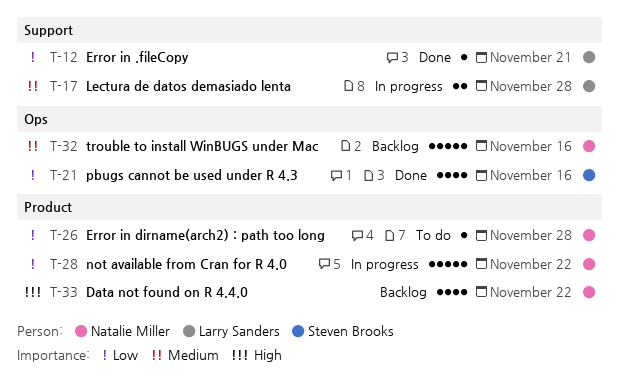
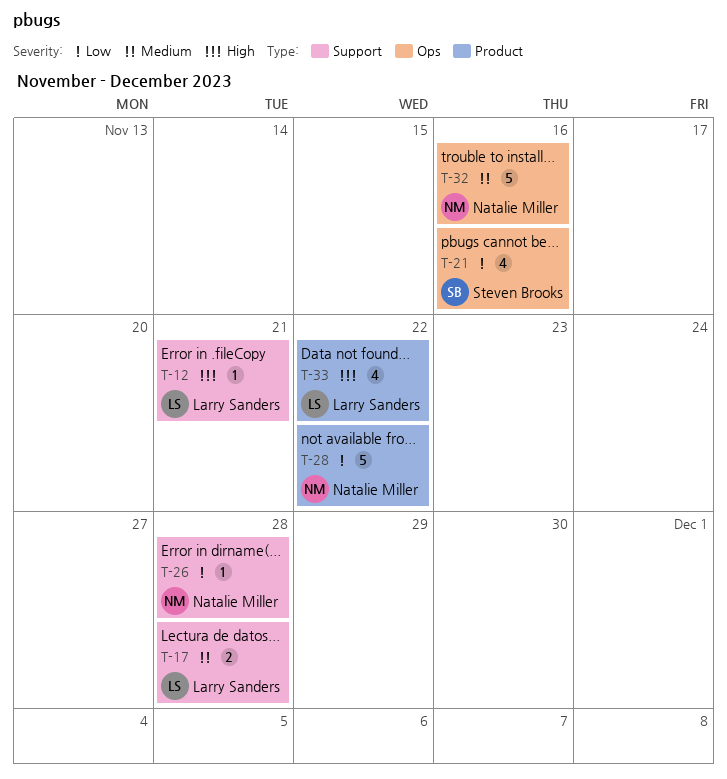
T-12, priority: Low -> High
T-26, label: Product -> Support
T-33, owner: Natalie Miller -> Larry Sanders

